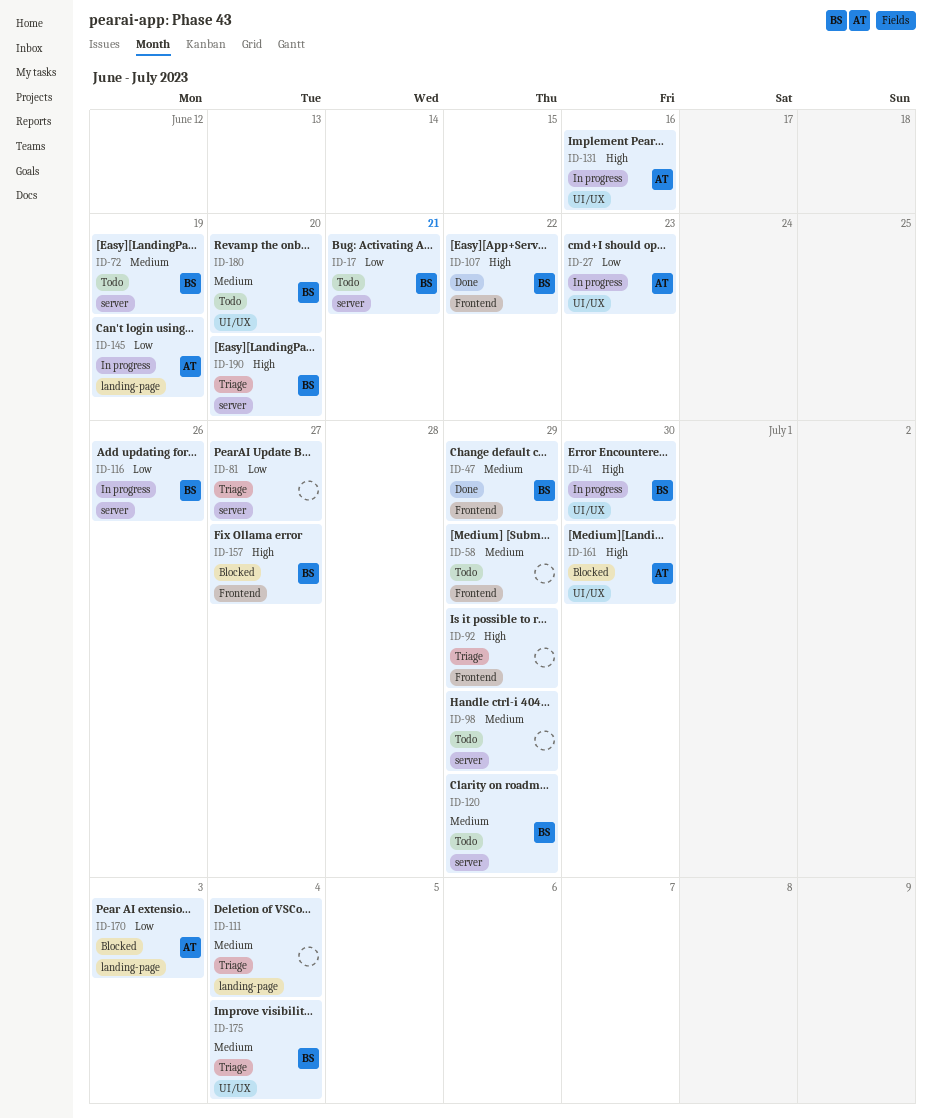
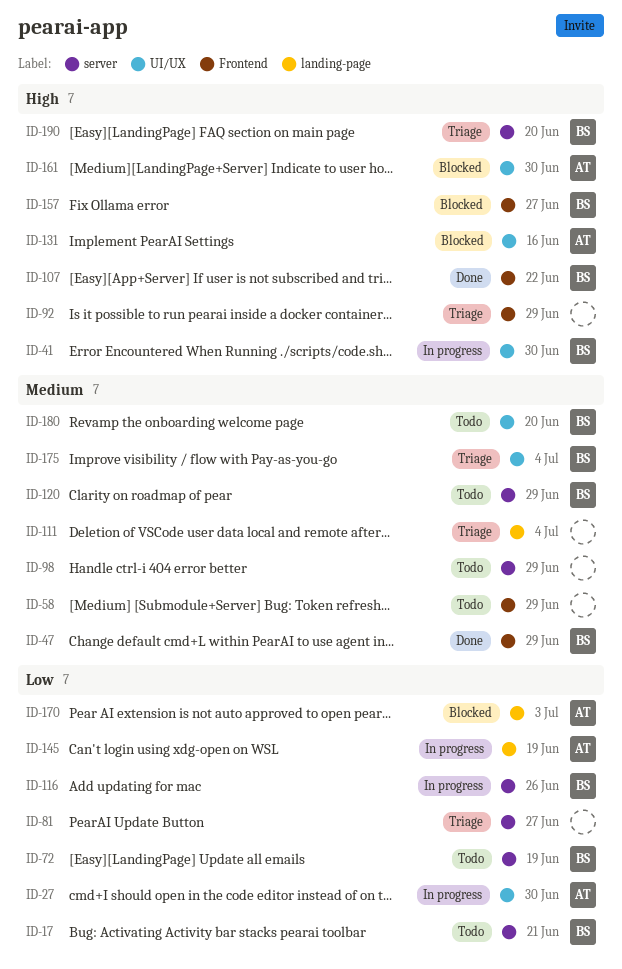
ID-27, due: Jun 23 -> Jun 30
ID-72, priority: Medium -> Low
ID-131, status: In progress -> Blocked

